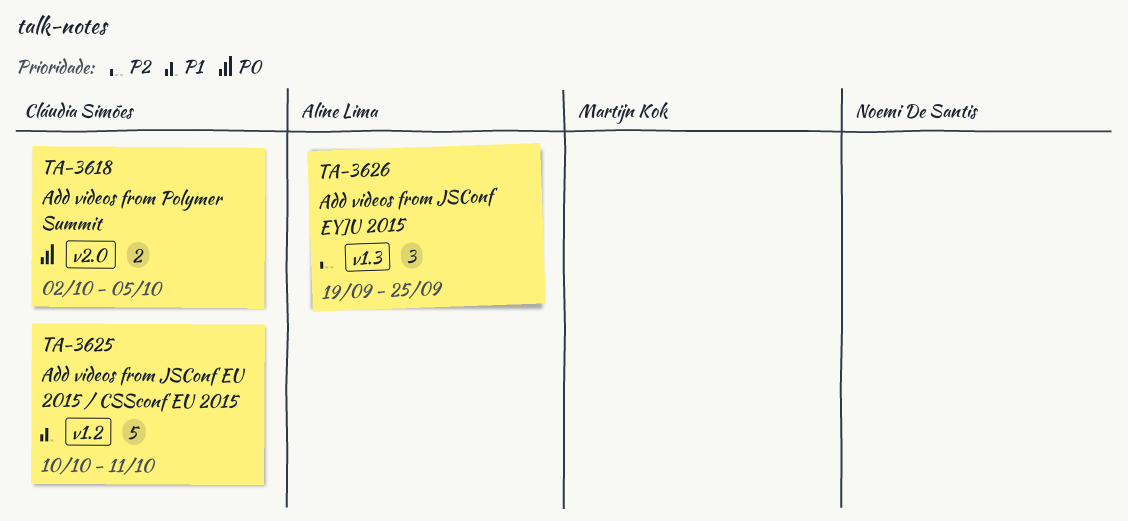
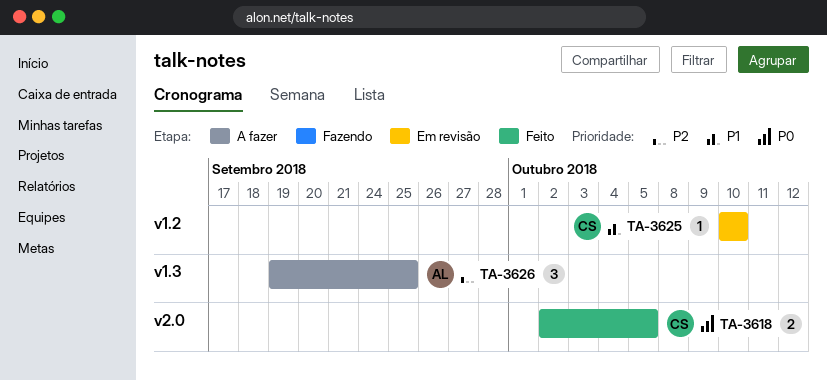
TA-3625, estimate: 5 -> 1
TA-3625, due: Oct 11 -> Oct 10

